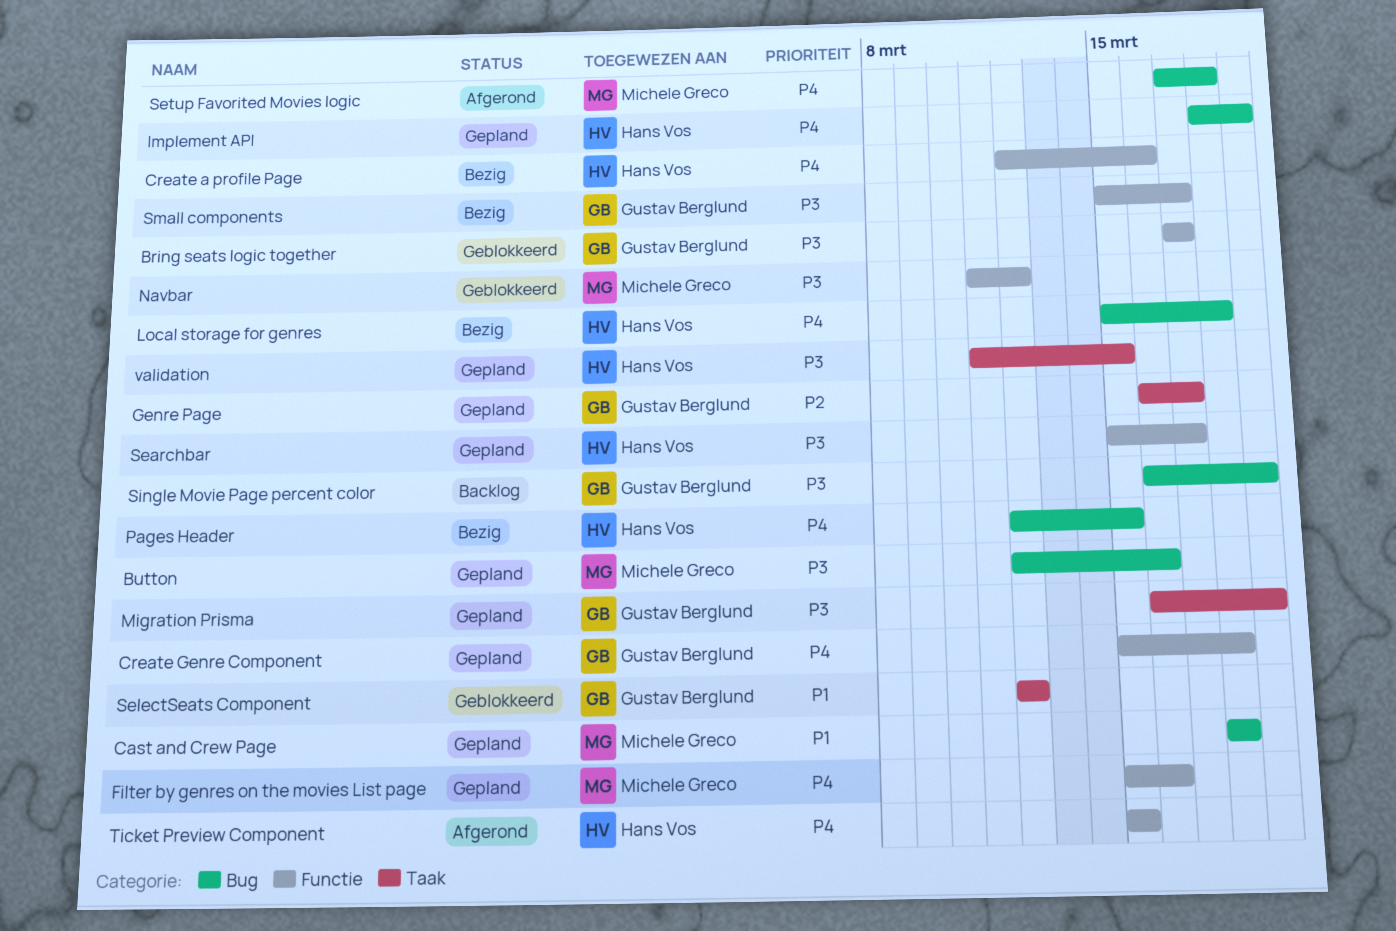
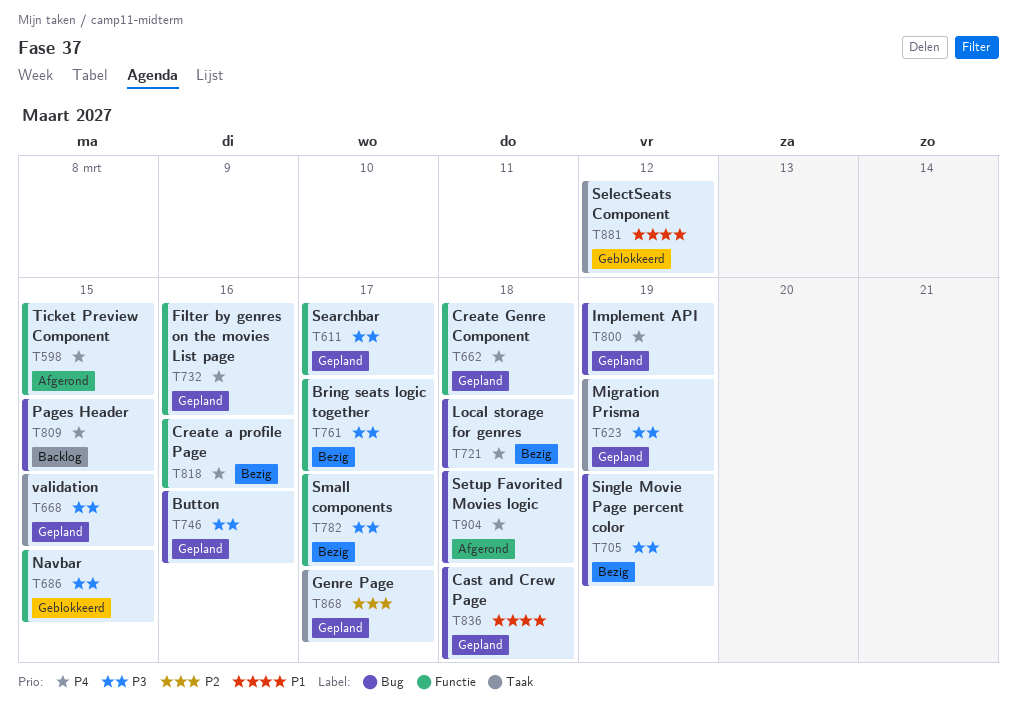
Bring seats logic together, status: Geblokkeerd -> Bezig
Navbar, due: Mar 12 -> Mar 15
Pages Header, status: Bezig -> Backlog
Single Movie Page percent color, status: Backlog -> Bezig

